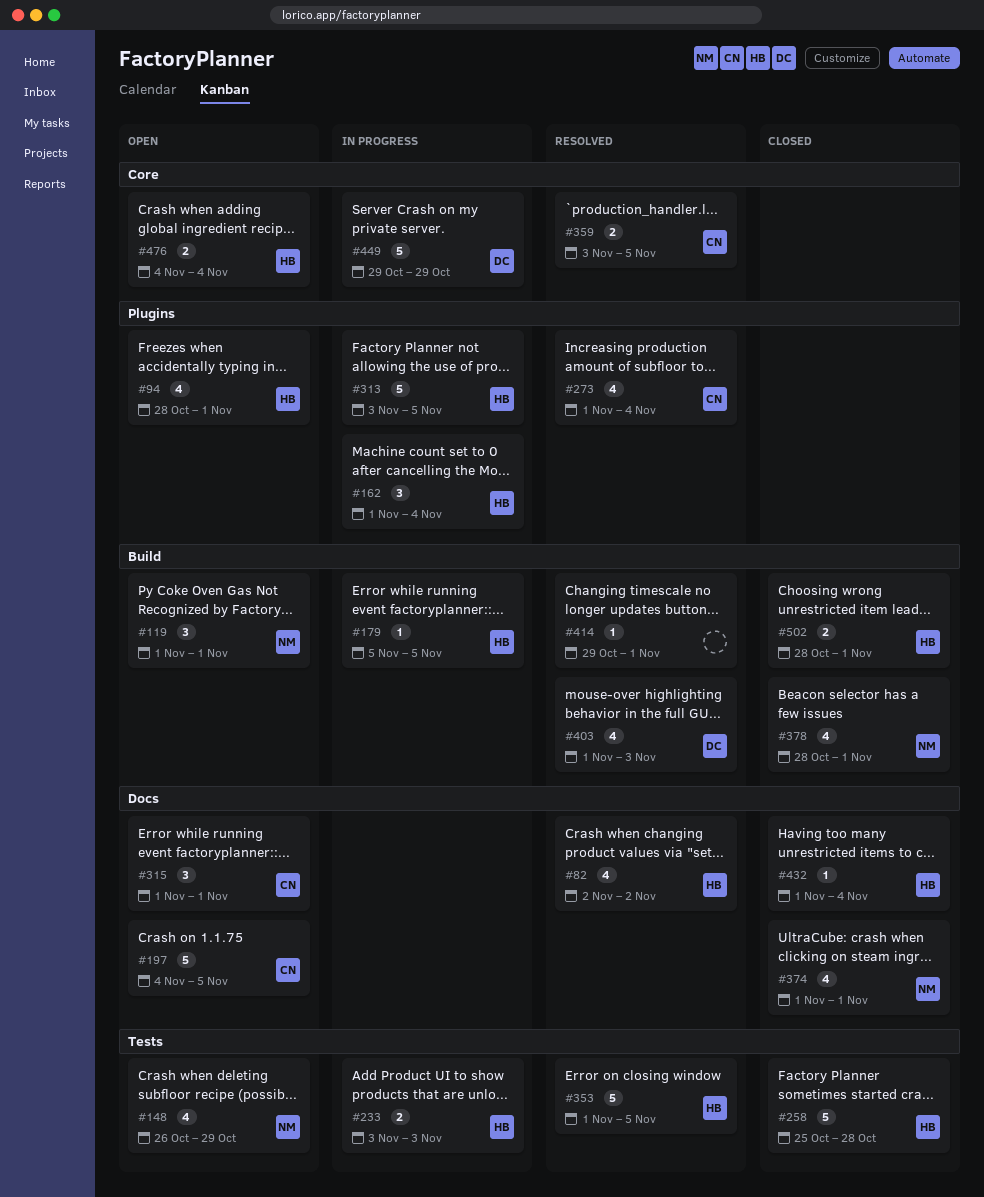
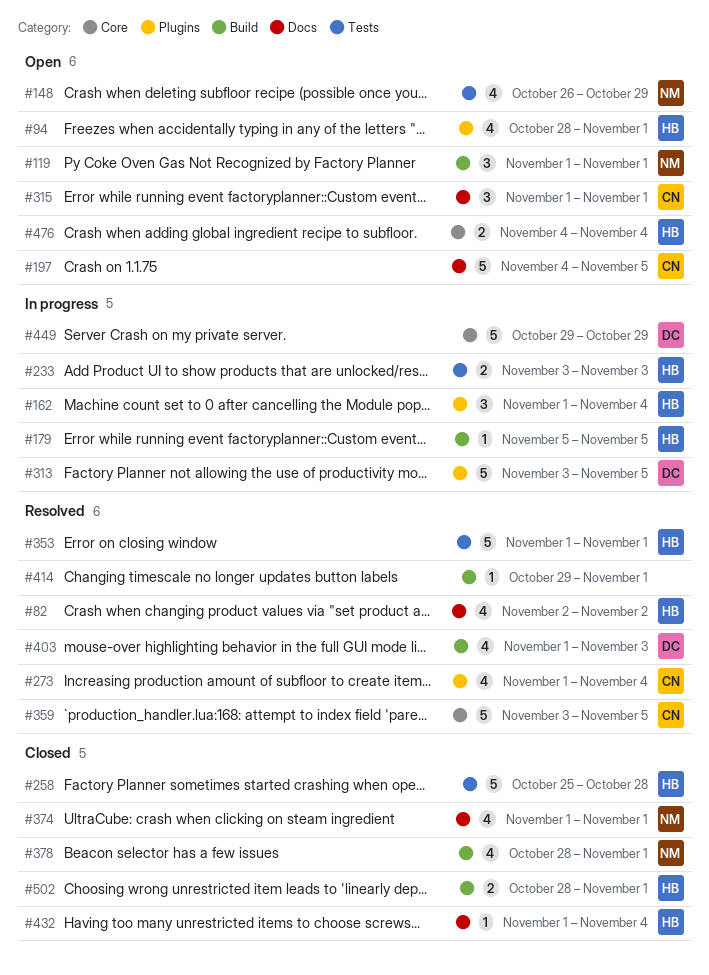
#313, owner: HB -> DC
#353, due: Nov 5 -> Nov 1
#359, estimate: 2 -> 5

